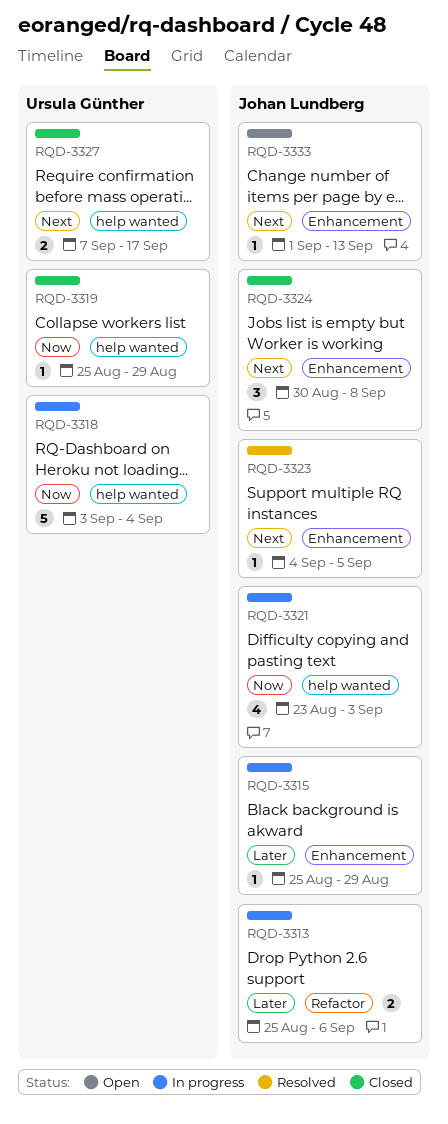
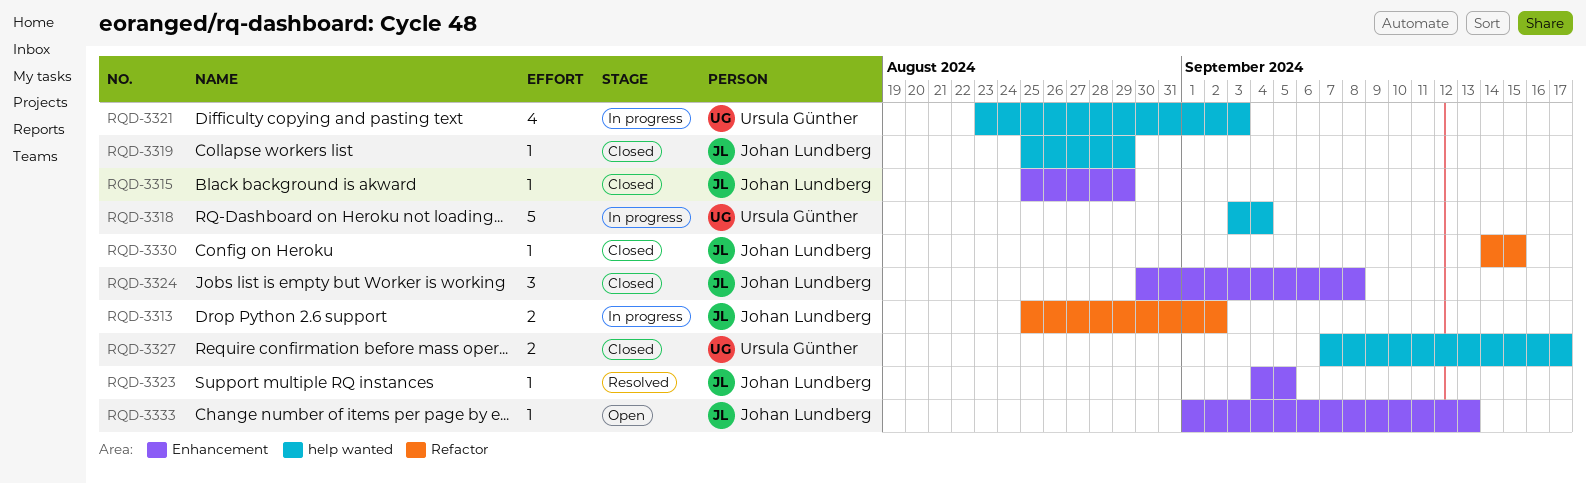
RQD-3313, due: Sep 6 -> Sep 2
RQD-3315, status: In progress -> Closed
RQD-3319, owner: Ursula Günther -> Johan Lundberg
RQD-3321, owner: Johan Lundberg -> Ursula Günther
RQD-3330: none -> present

